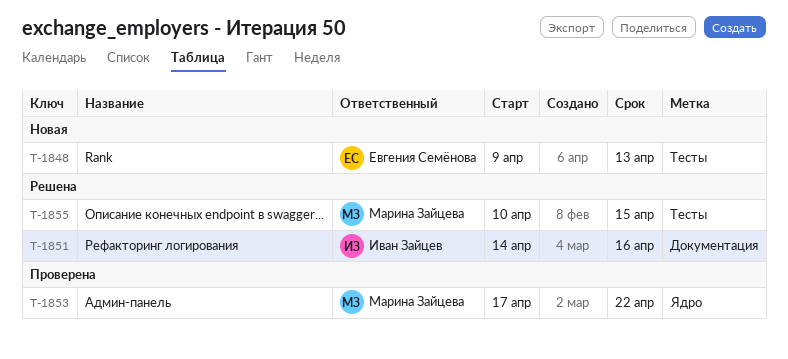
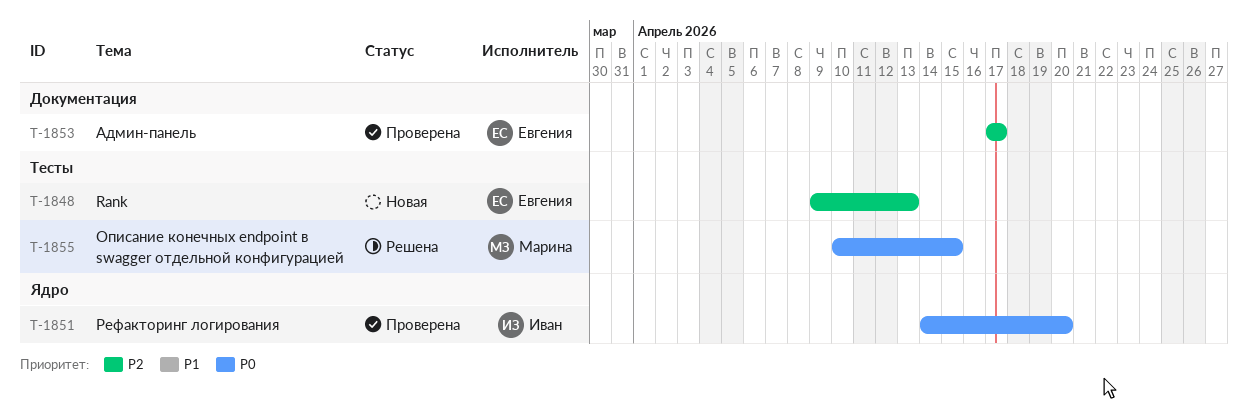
T-1851, status: Решена -> Проверена
T-1851, label: Документация -> Ядро
T-1851, due: Apr 16 -> Apr 20
T-1853, owner: Марина Зайцева -> Евгения Семёнова
T-1853, label: Ядро -> Документация
T-1853, due: Apr 22 -> Apr 17

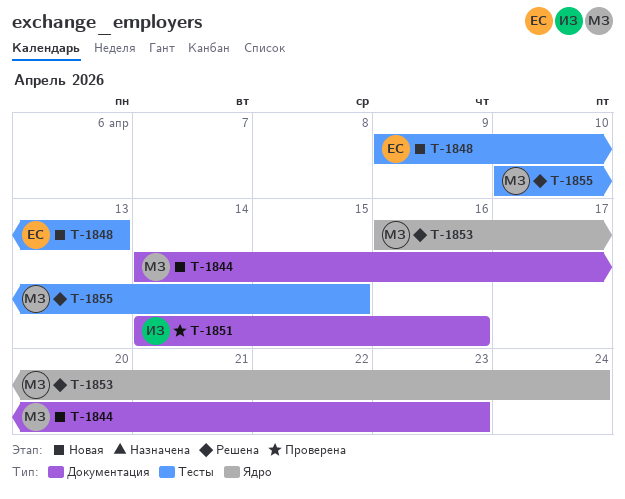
T-1844: none -> present
T-1851, label: Ядро -> Документация
T-1851, due: Apr 20 -> Apr 16
T-1853, status: Проверена -> Решена
T-1853, owner: Евгения -> Марина
T-1853, label: Документация -> Ядро
T-1853, start: Apr 17 -> Apr 16
T-1853, due: Apr 17 -> Apr 24

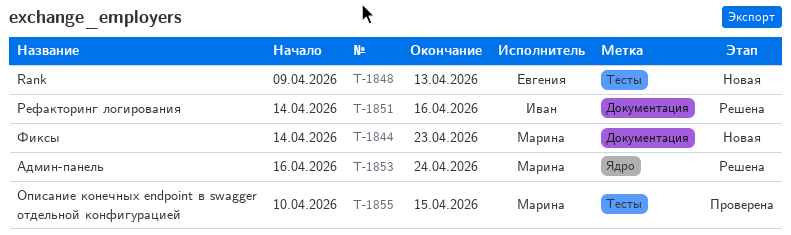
T-1851, status: Проверена -> Решена
T-1855, status: Решена -> Проверена

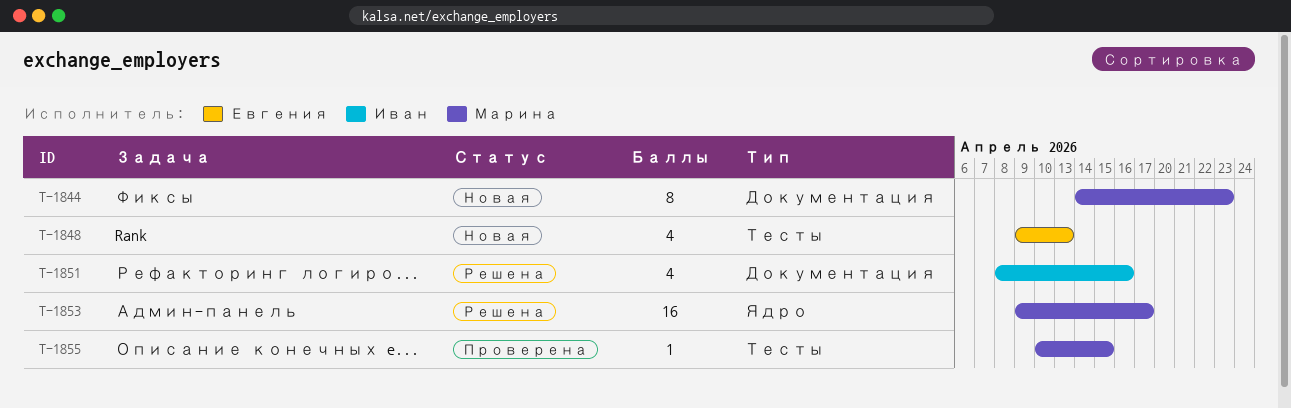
T-1851, start: Apr 14 -> Apr 8
T-1853, start: Apr 16 -> Apr 9
T-1853, due: Apr 24 -> Apr 17

